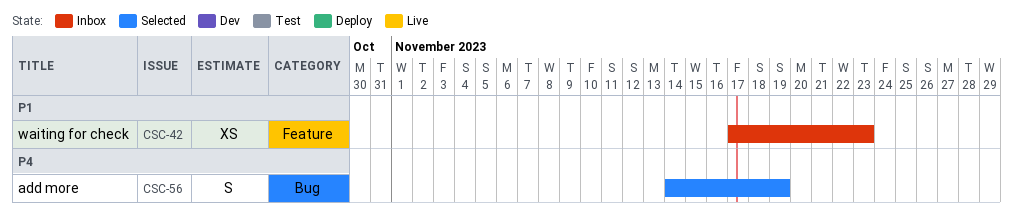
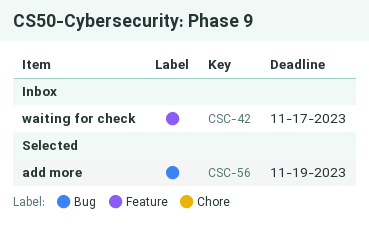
CSC-42, due: Nov 23 -> Nov 17

